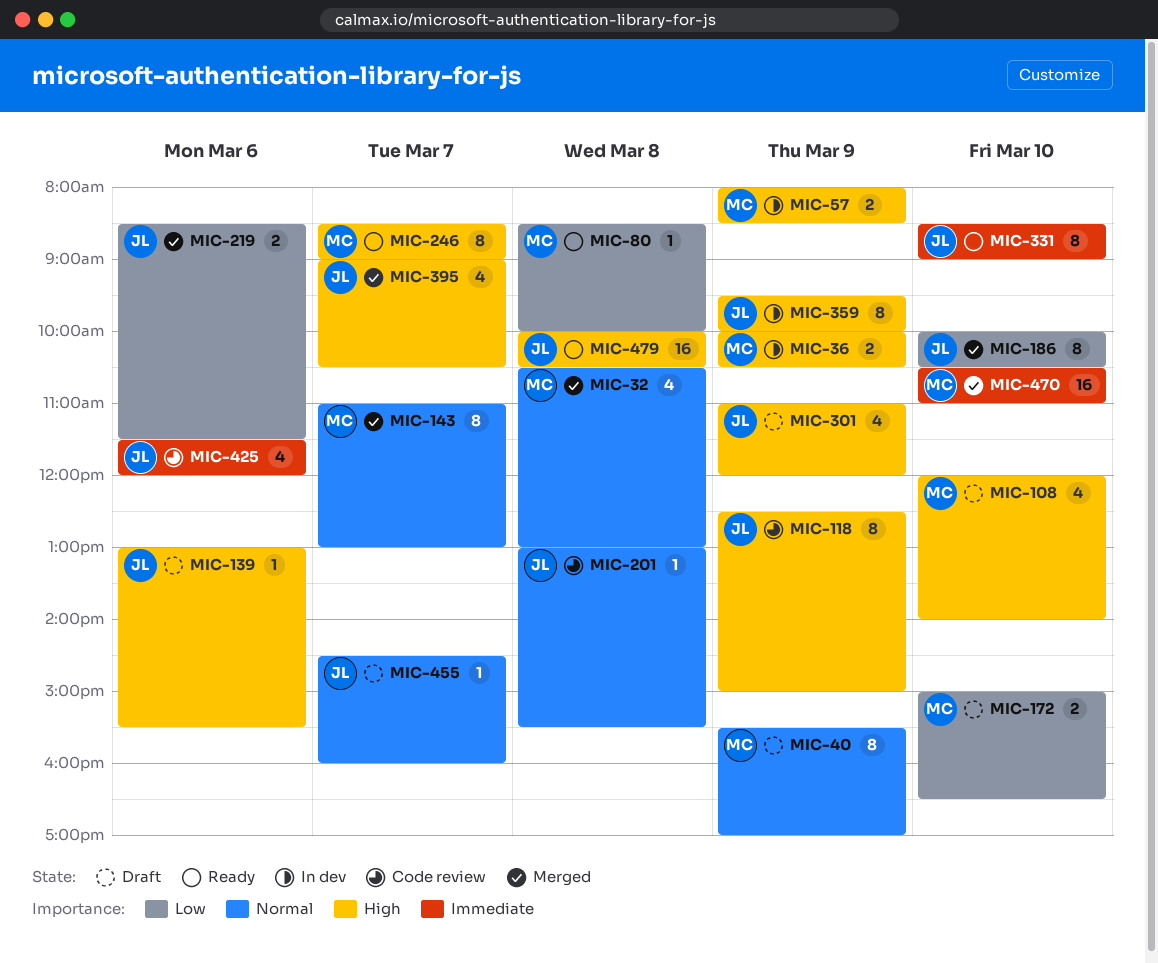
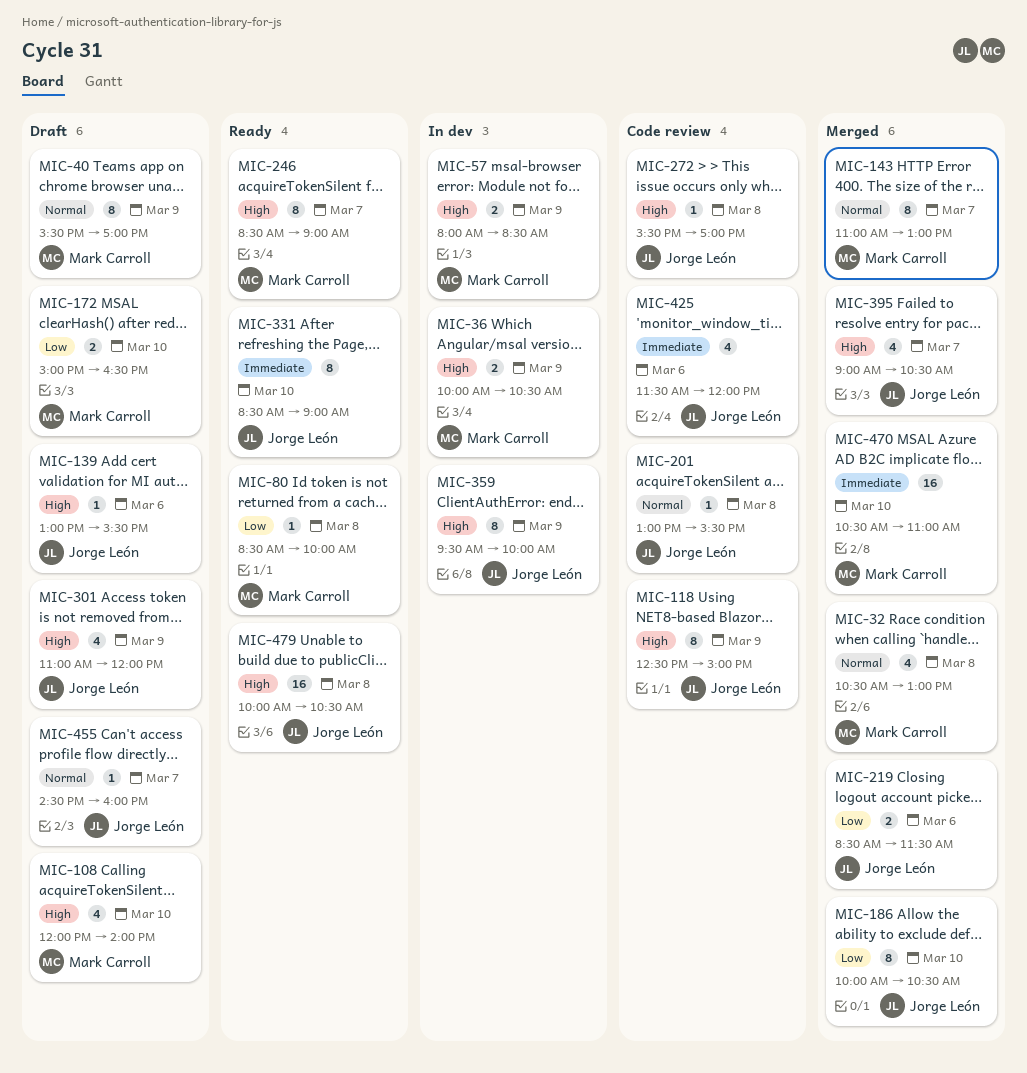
MIC-272: none -> present

